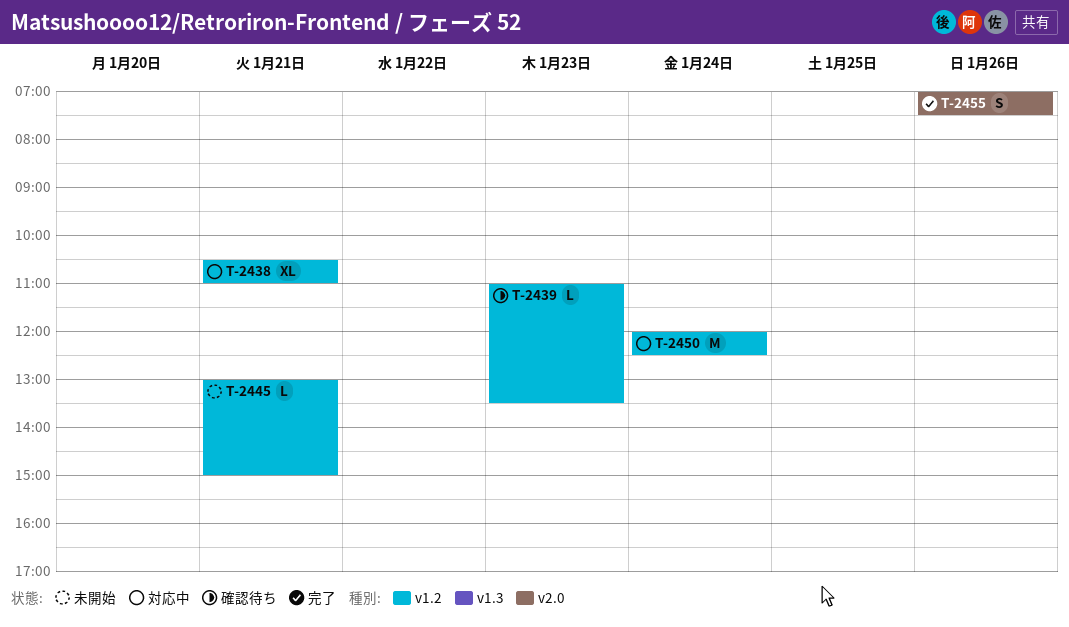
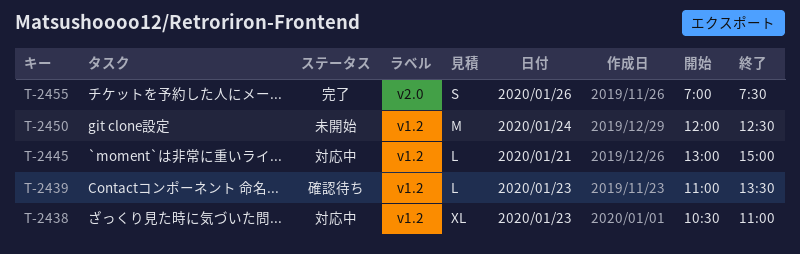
T-2438, day: Jan 21 -> Jan 23
T-2445, status: 未開始 -> 対応中
T-2450, status: 対応中 -> 未開始

